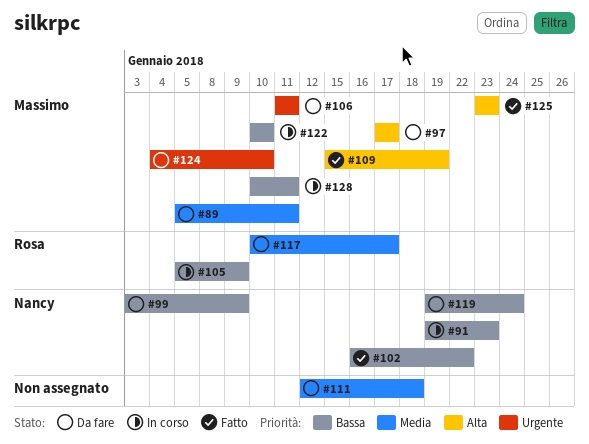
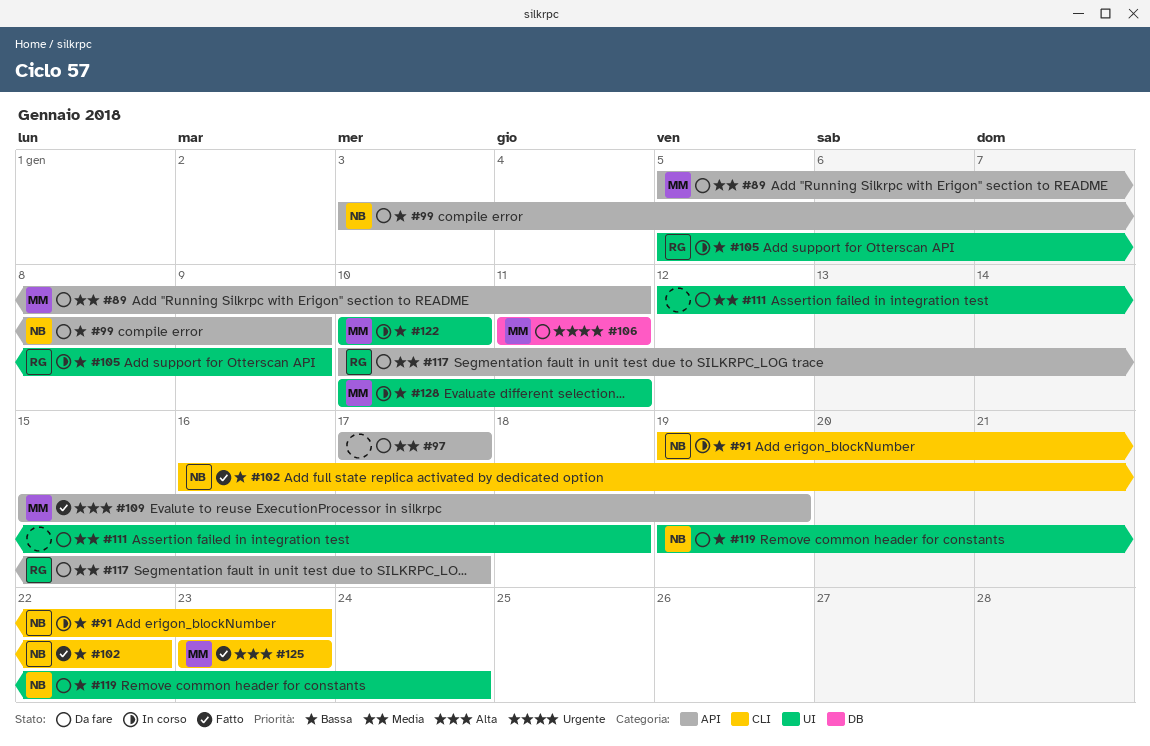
#97, owner: Massimo -> none
#97, priority: Alta -> Media
#124: present -> none

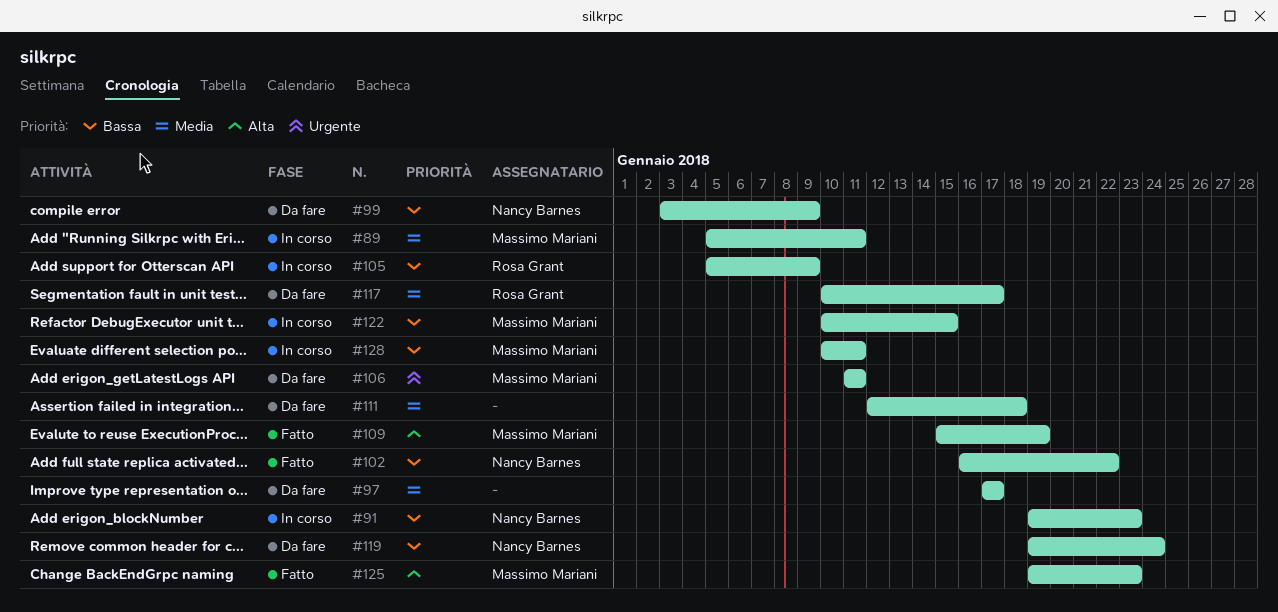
#89, status: Da fare -> In corso
#122, due: Jan 10 -> Jan 15
#125, start: Jan 23 -> Jan 19

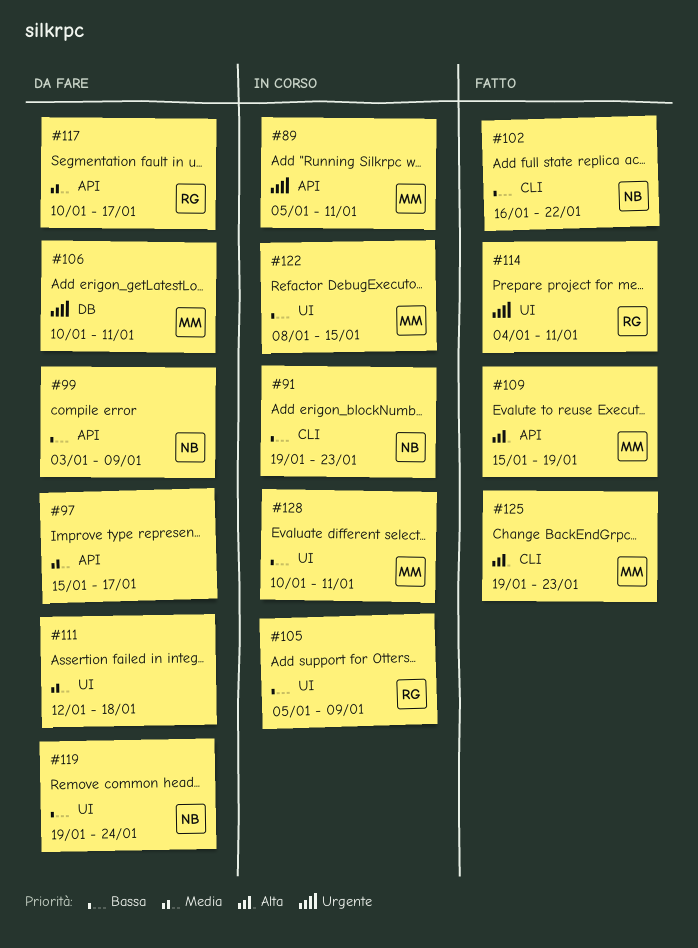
#89, priority: Media -> Urgente
#97, start: Jan 17 -> Jan 15
#106, start: Jan 11 -> Jan 10
#114: none -> present
#122, start: Jan 10 -> Jan 8

